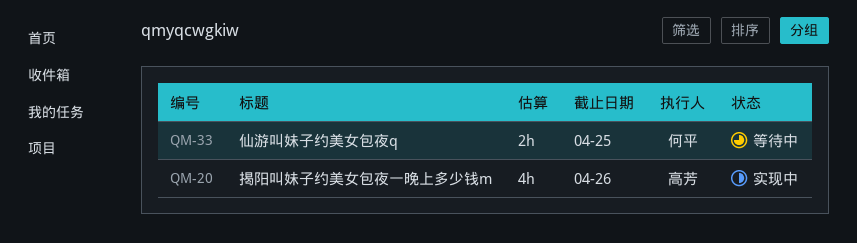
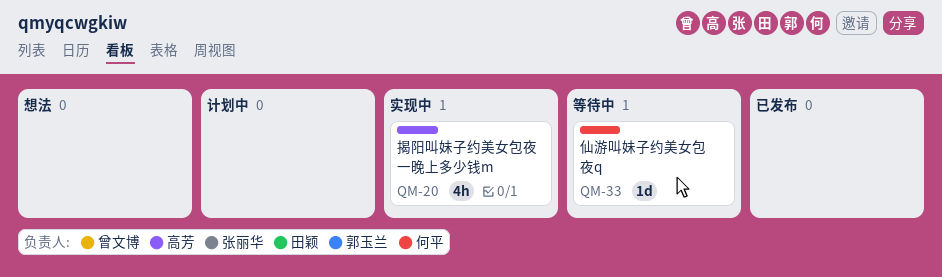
QM-33, estimate: 2h -> 1d

